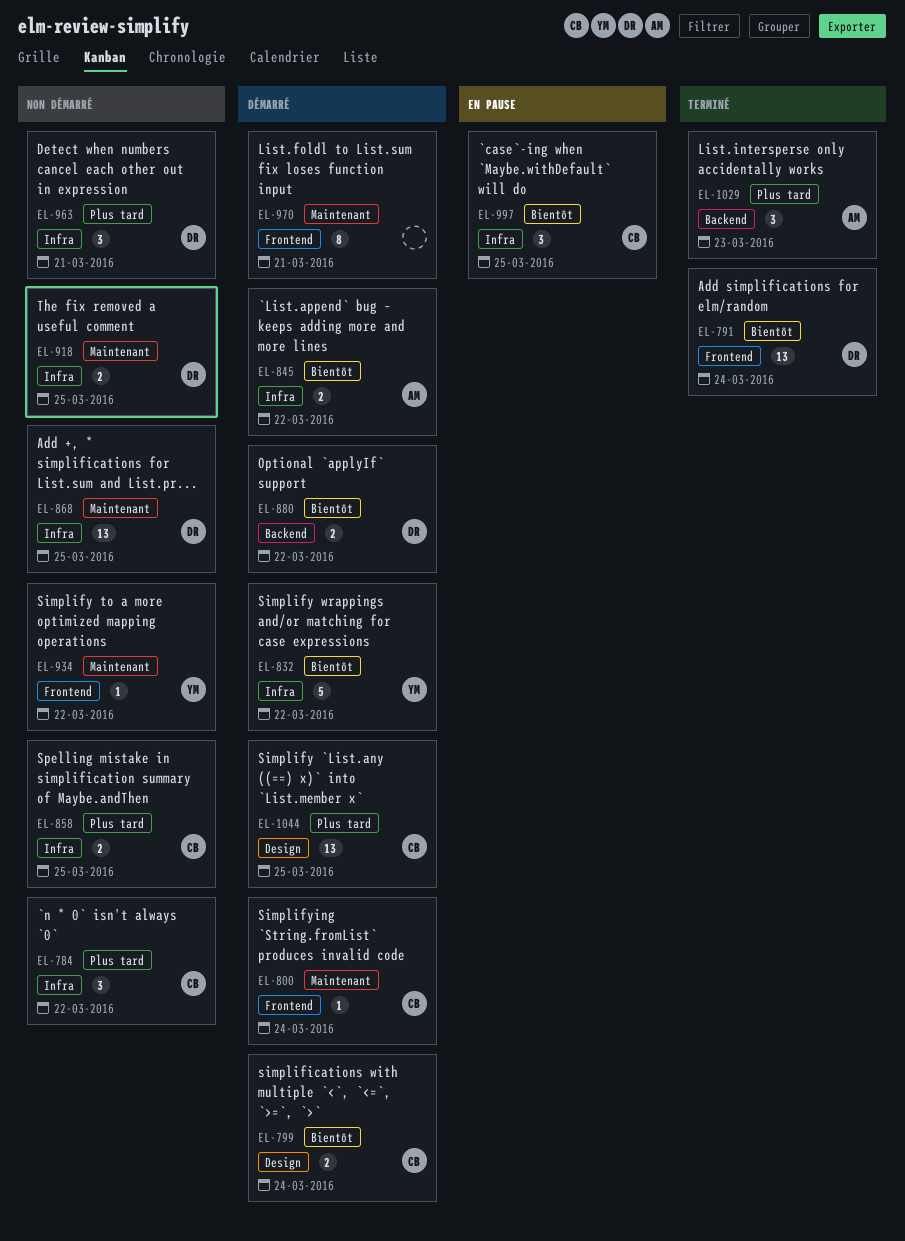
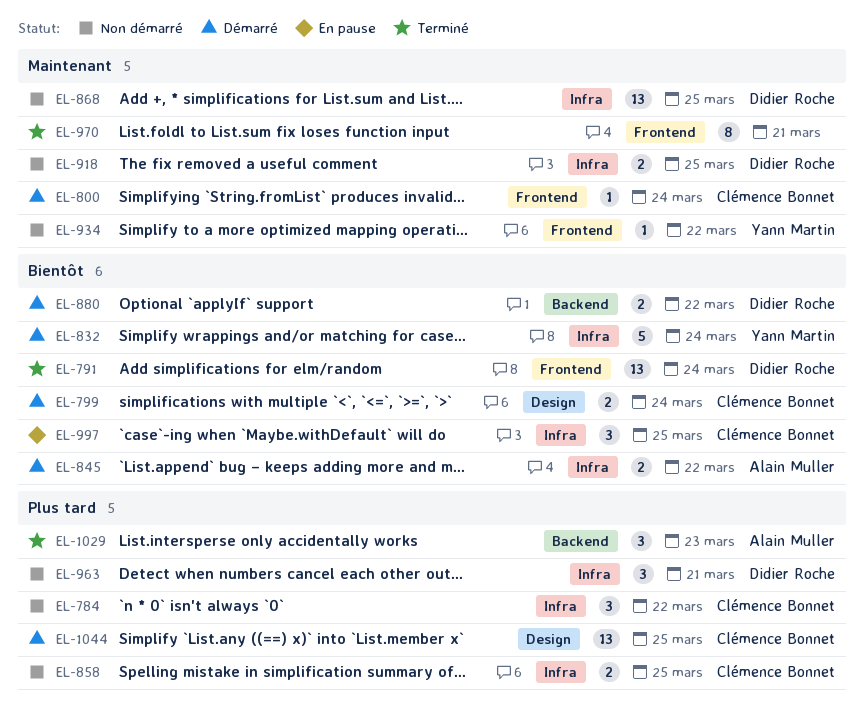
EL-832, due: Mar 22 -> Mar 24
EL-970, status: Démarré -> Terminé

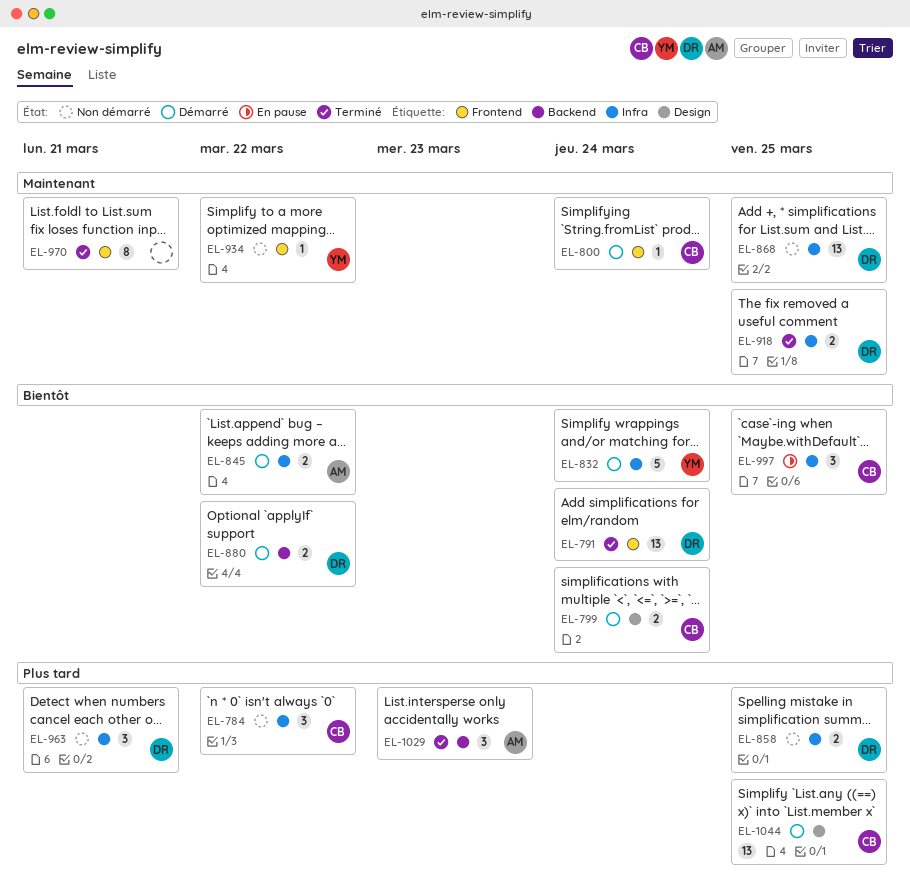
EL-858, owner: Clémence Bonnet -> Didier Roche
EL-918, status: Non démarré -> Terminé

